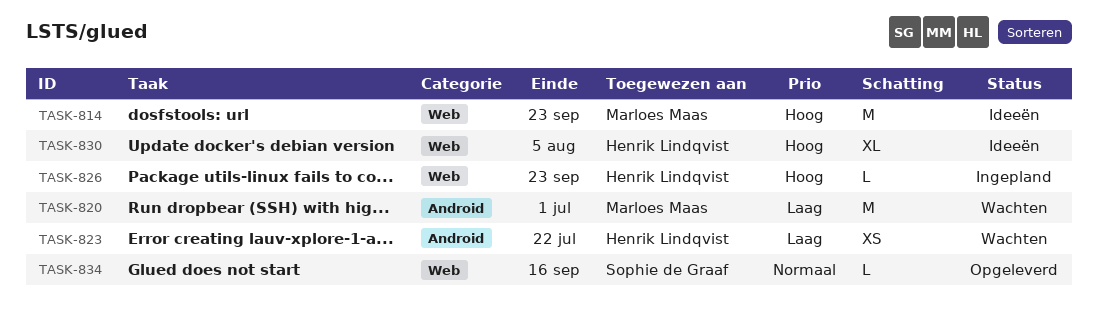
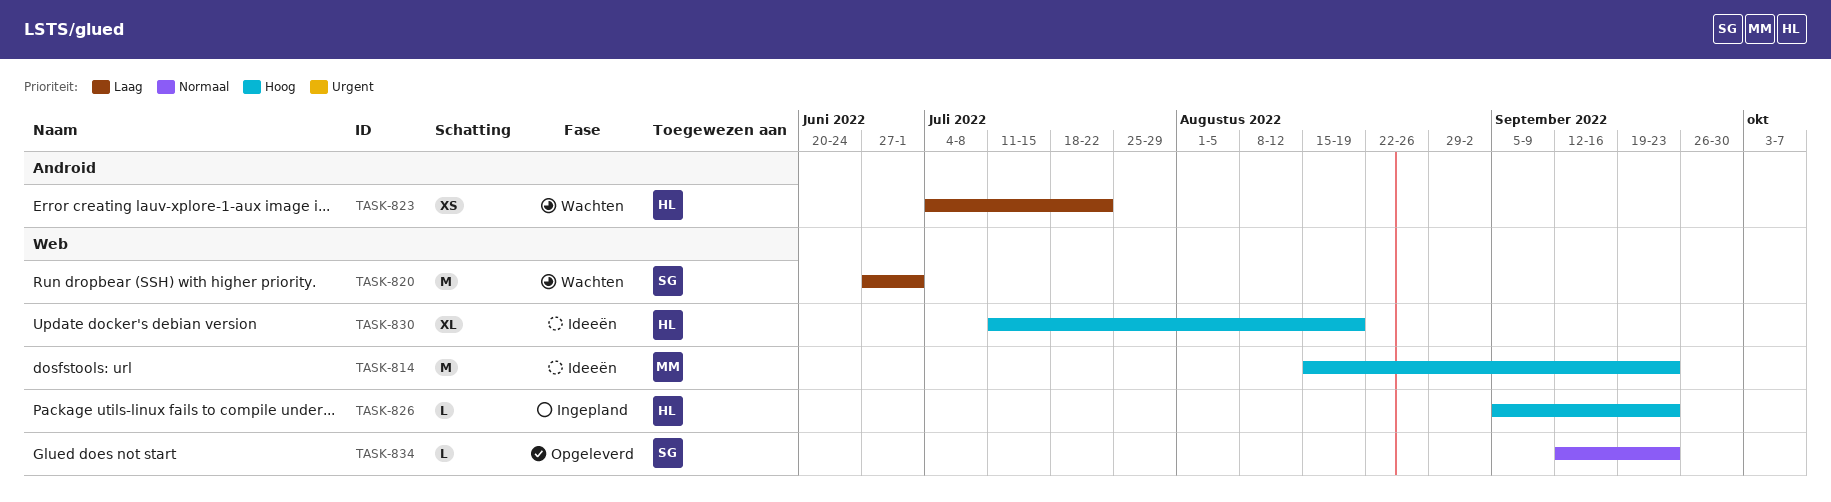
TASK-820, owner: Marloes Maas -> Sophie de Graaf
TASK-820, label: Android -> Web
TASK-830, due: Aug 5 -> Aug 19
TASK-834, due: Sep 16 -> Sep 23

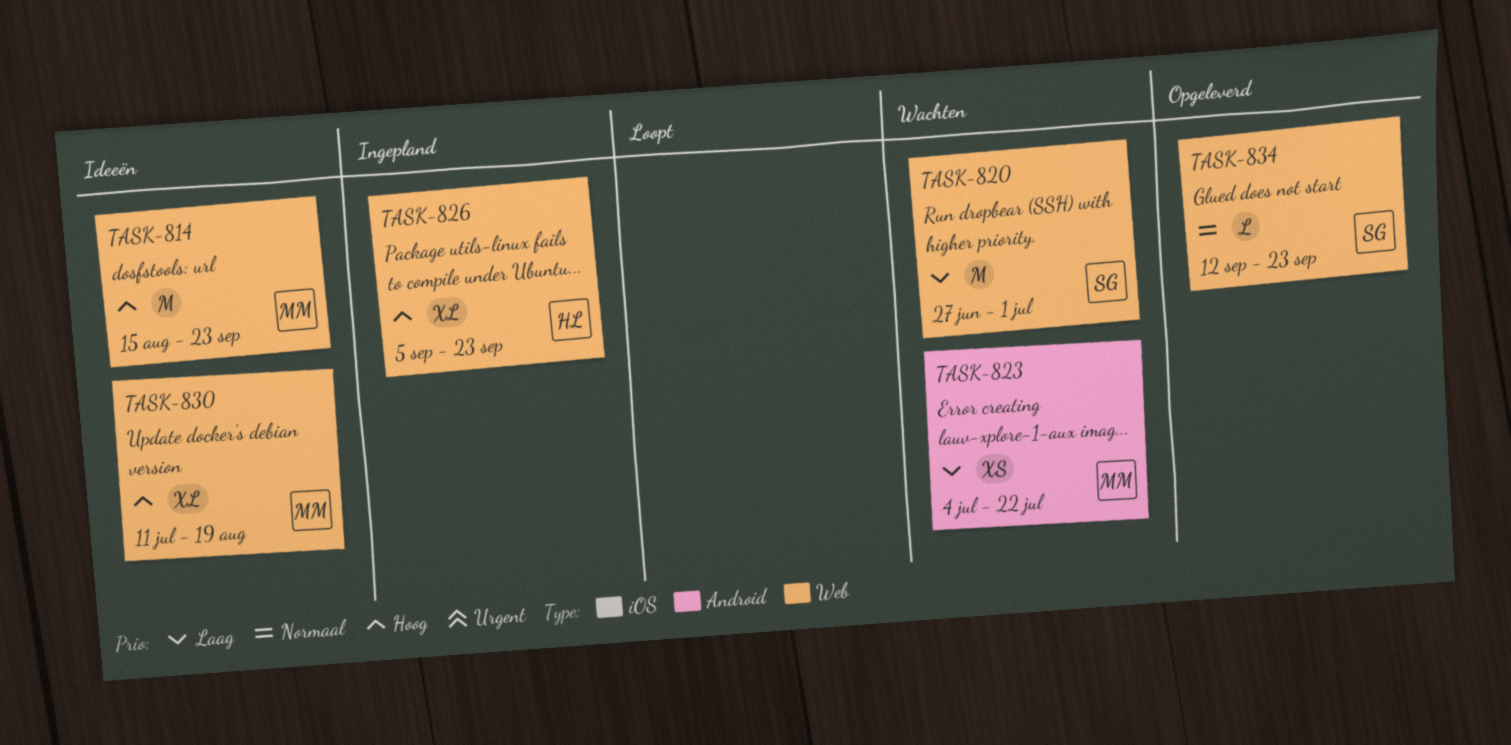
TASK-823, owner: HL -> MM
TASK-826, estimate: L -> XL
TASK-830, owner: HL -> MM

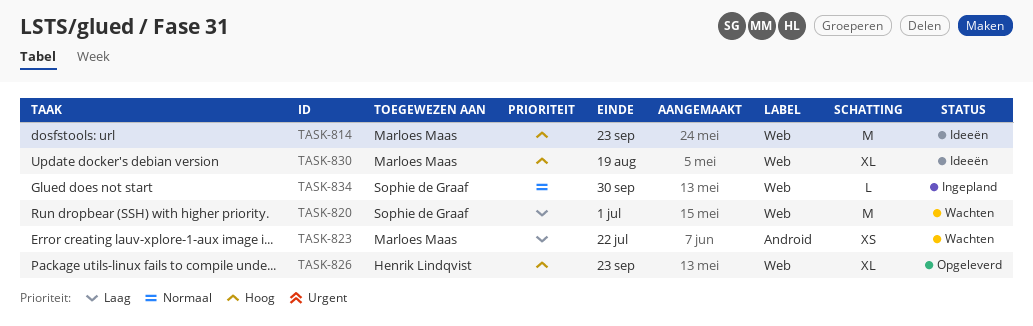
TASK-826, status: Ingepland -> Opgeleverd
TASK-834, status: Opgeleverd -> Ingepland
TASK-834, due: Sep 23 -> Sep 30

